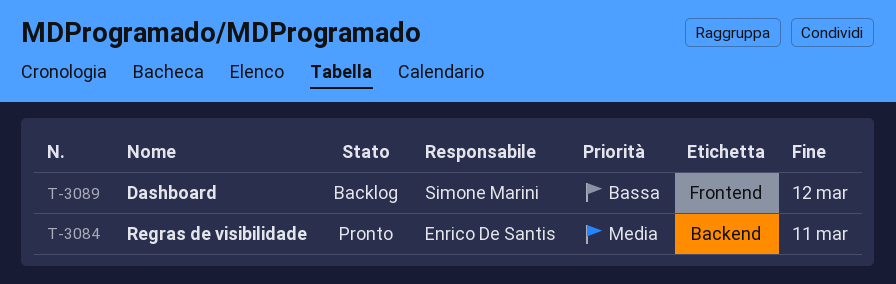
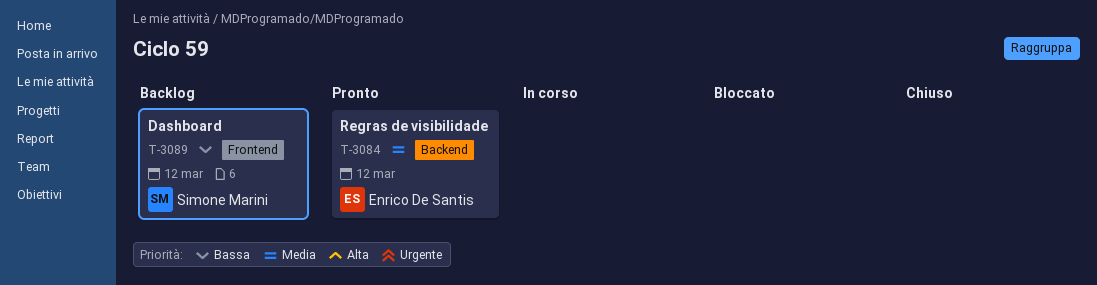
T-3084, due: Mar 11 -> Mar 12

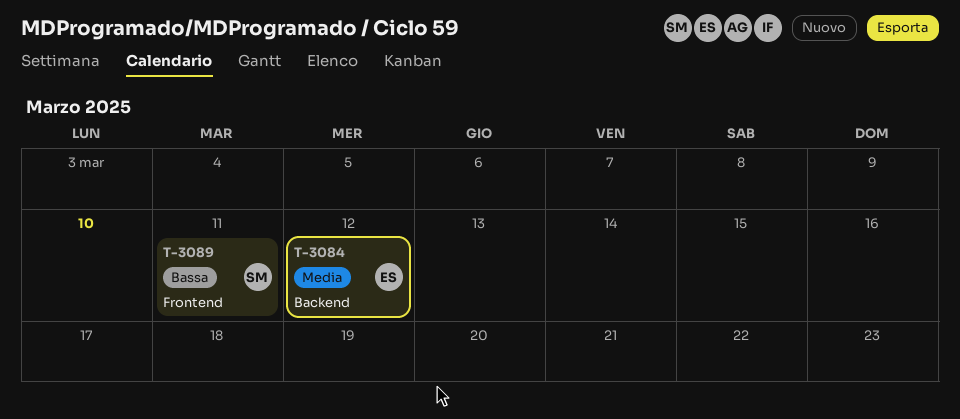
T-3089, due: Mar 12 -> Mar 11

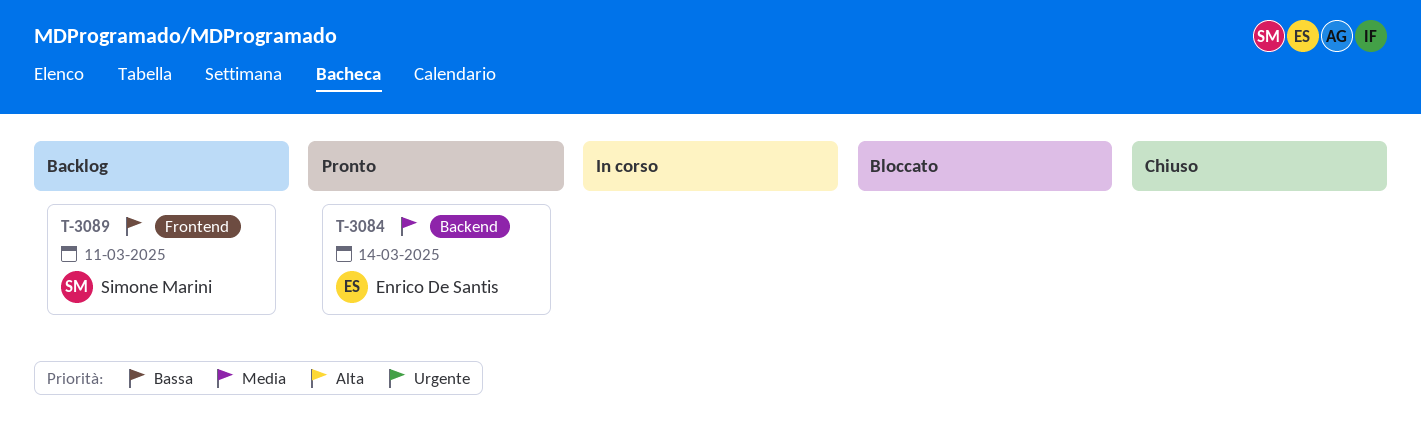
T-3084, due: Mar 12 -> Mar 14

